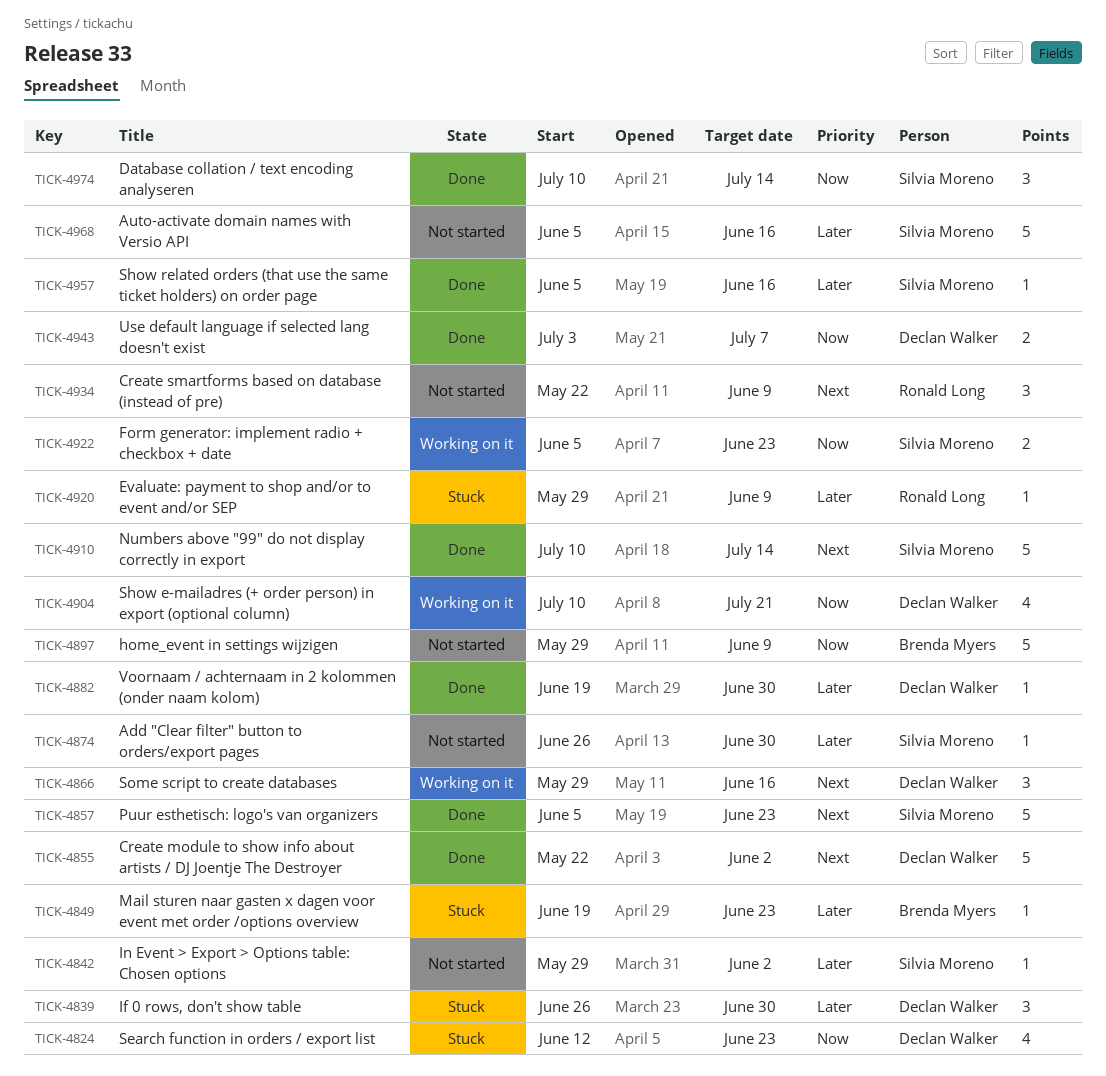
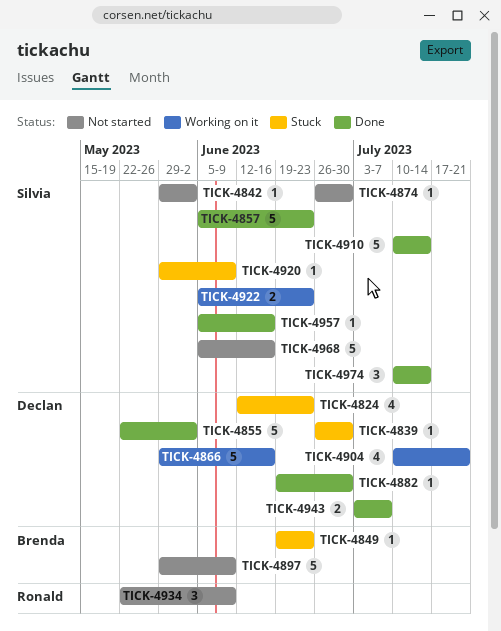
TICK-4839, estimate: 3 -> 1
TICK-4866, estimate: 3 -> 5
TICK-4920, owner: Ronald Long -> Silvia Moreno

